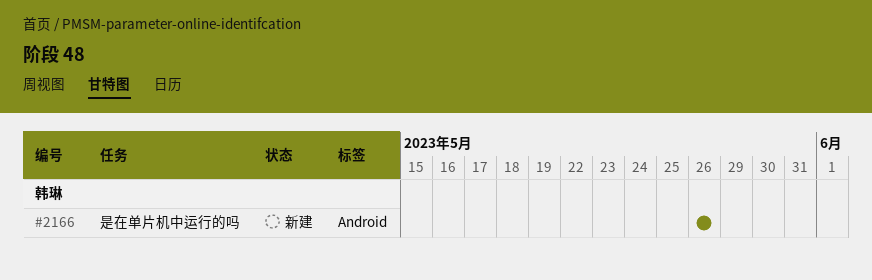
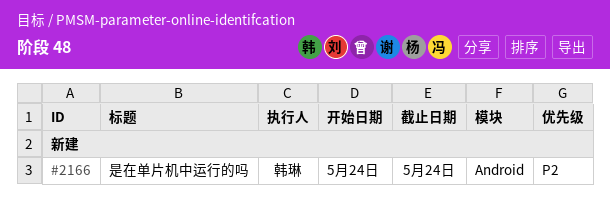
#2166, start: May 26 -> May 24
#2166, due: May 26 -> May 24

